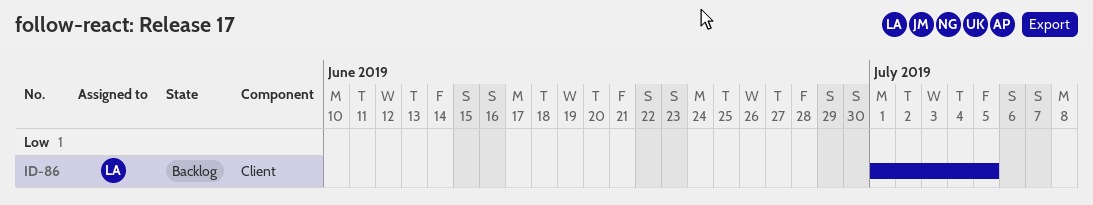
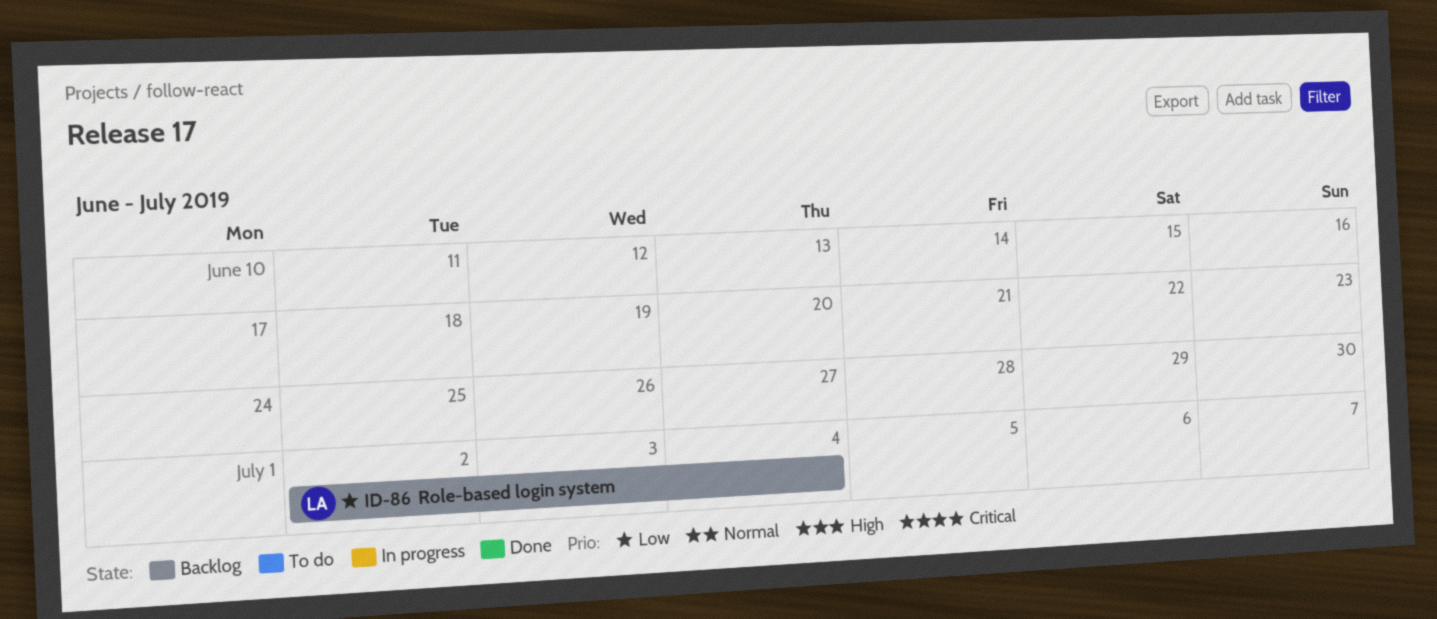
ID-86, start: Jul 1 -> Jul 2
ID-86, due: Jul 5 -> Jul 4

